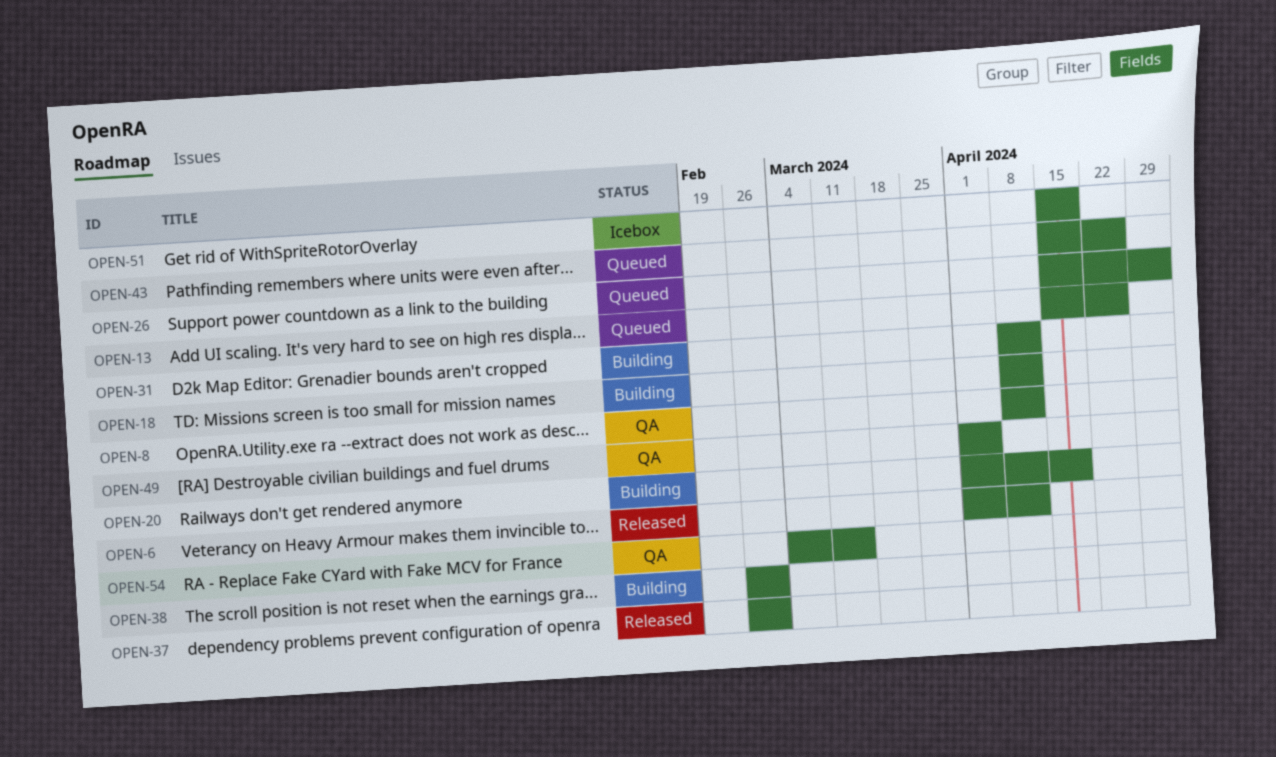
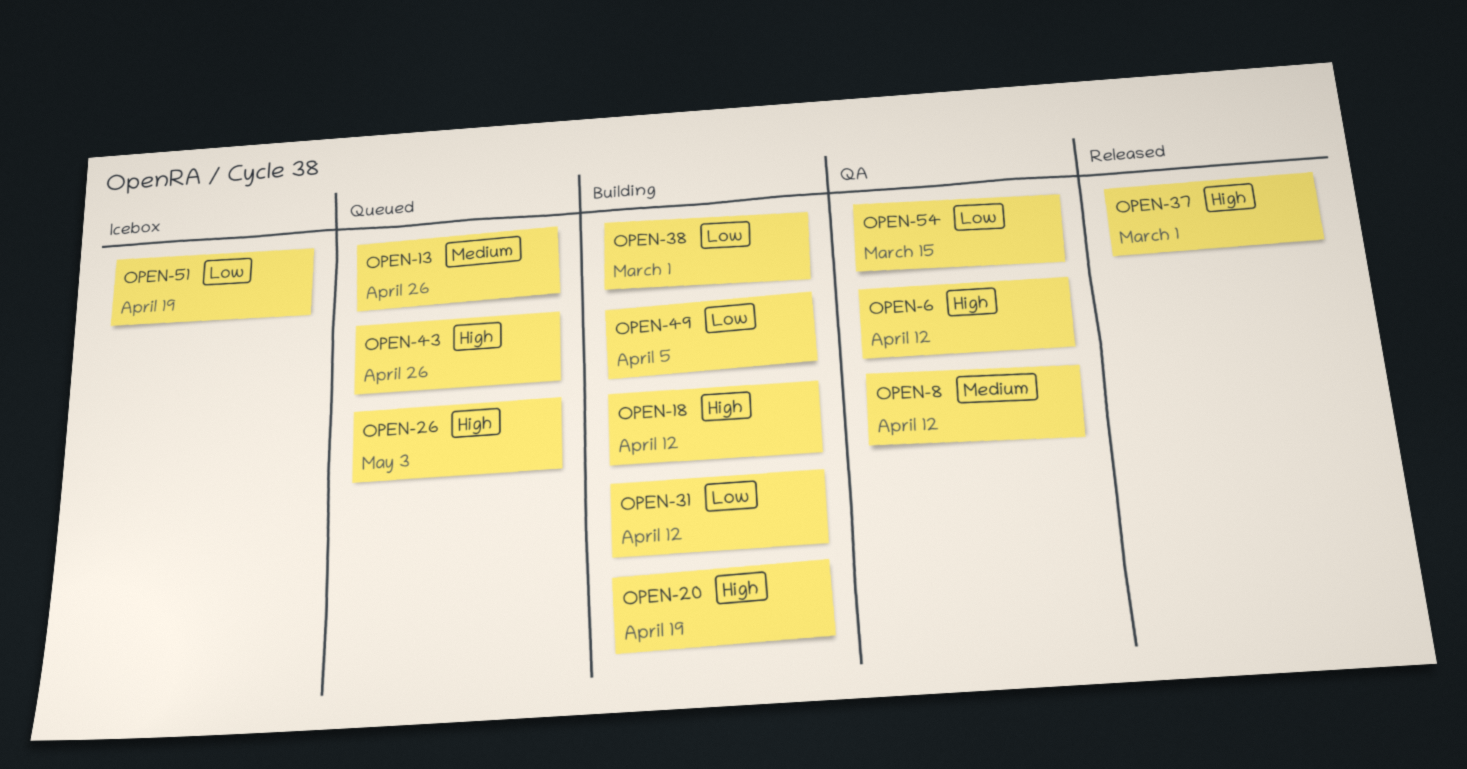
OPEN-6, status: Released -> QA
OPEN-49, status: QA -> Building

